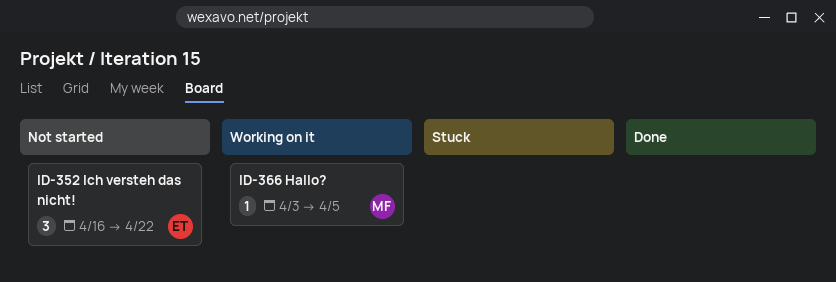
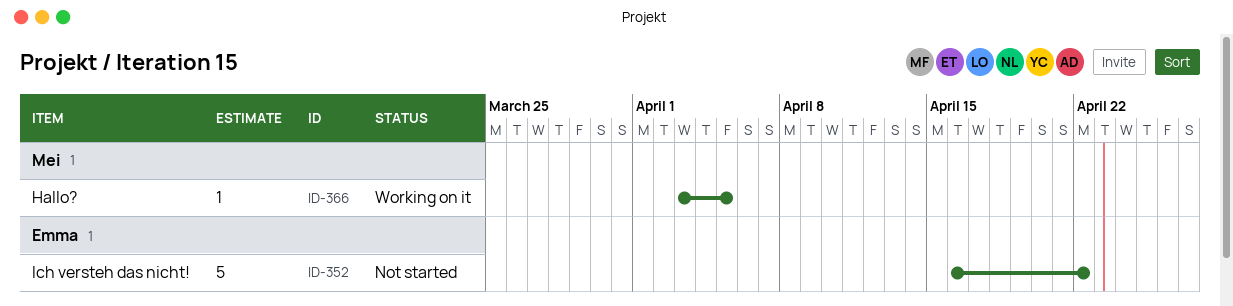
ID-352, estimate: 3 -> 5

